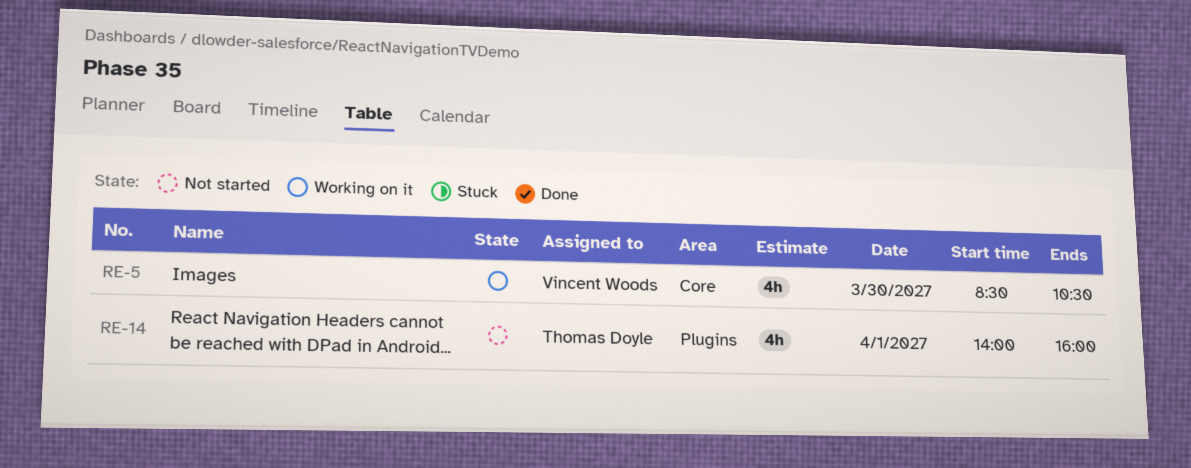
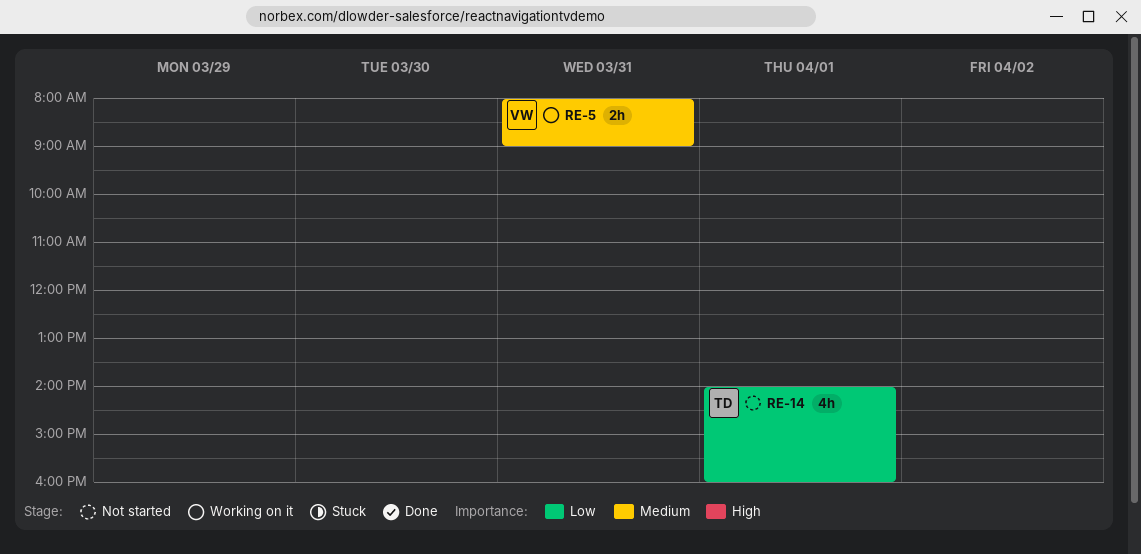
RE-5, estimate: 4h -> 2h
RE-5, day: Mar 30 -> Mar 31
RE-5, begins: 08:30 -> 08:00
RE-5, ends: 10:30 -> 09:00

